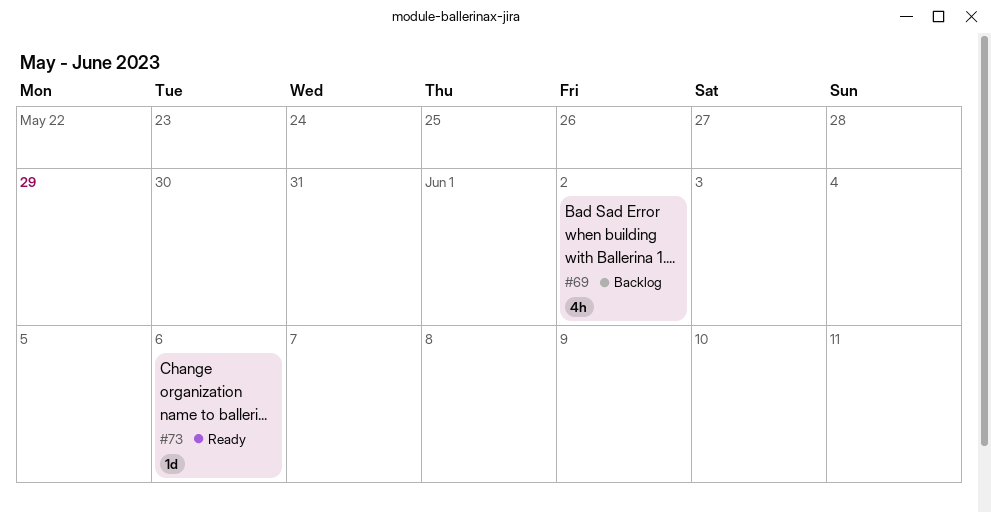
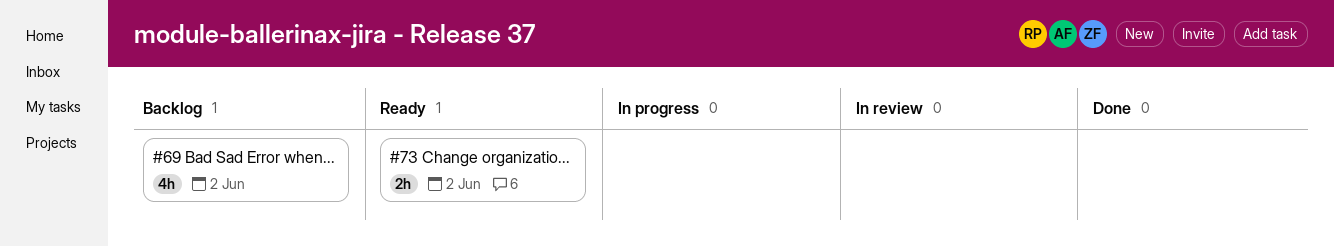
#73, estimate: 1d -> 2h
#73, due: Jun 6 -> Jun 2

